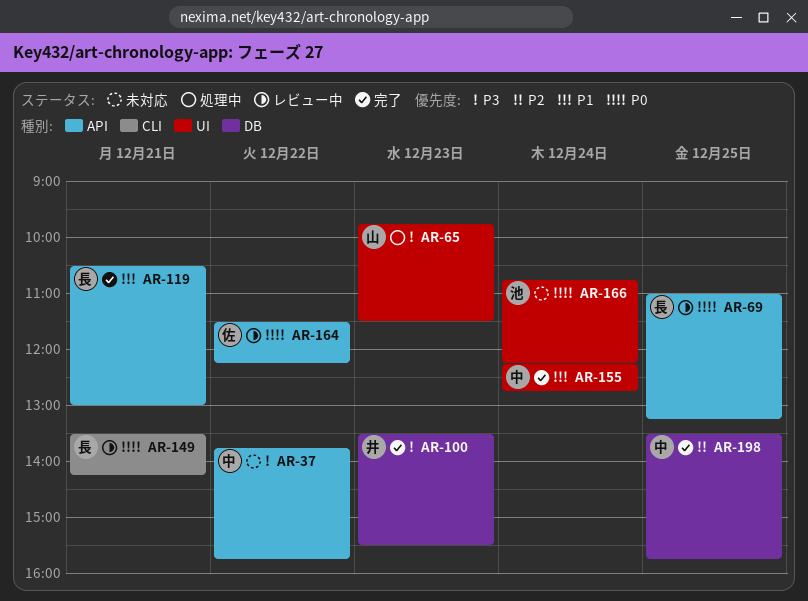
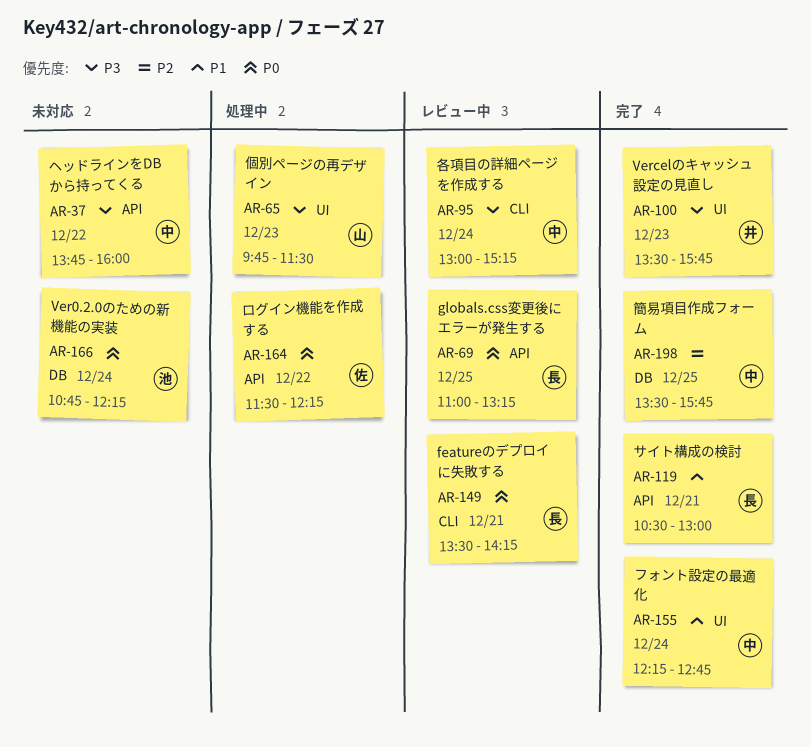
AR-37, ends: 15:45 -> 16:00
AR-95: none -> present
AR-100, label: DB -> UI
AR-100, ends: 15:30 -> 15:45
AR-164, status: レビュー中 -> 処理中
AR-166, label: UI -> DB

